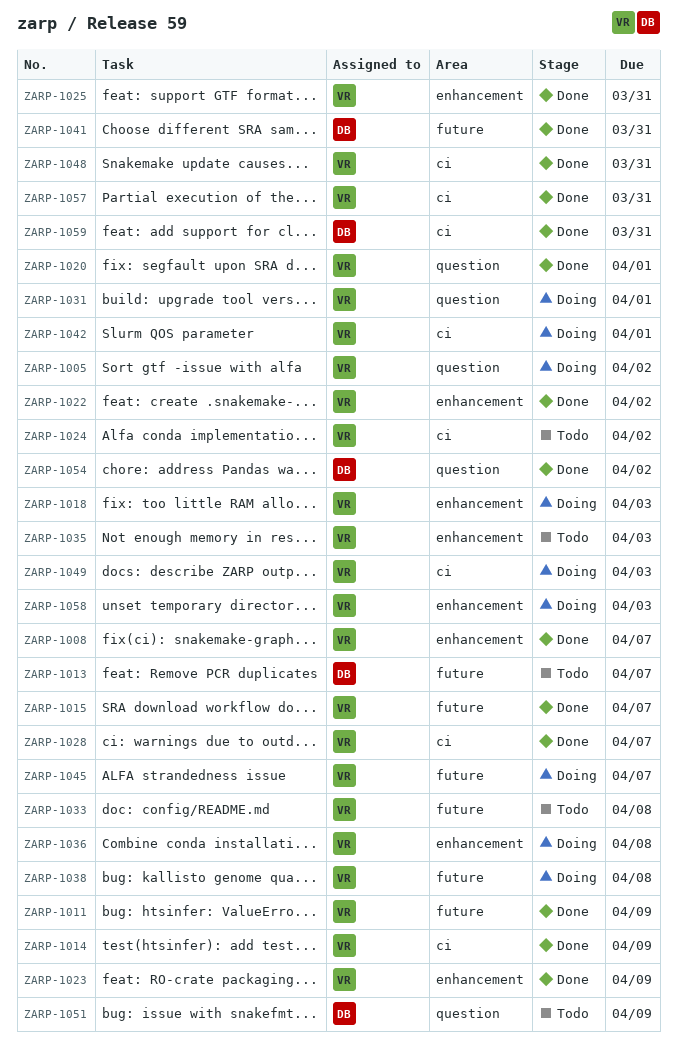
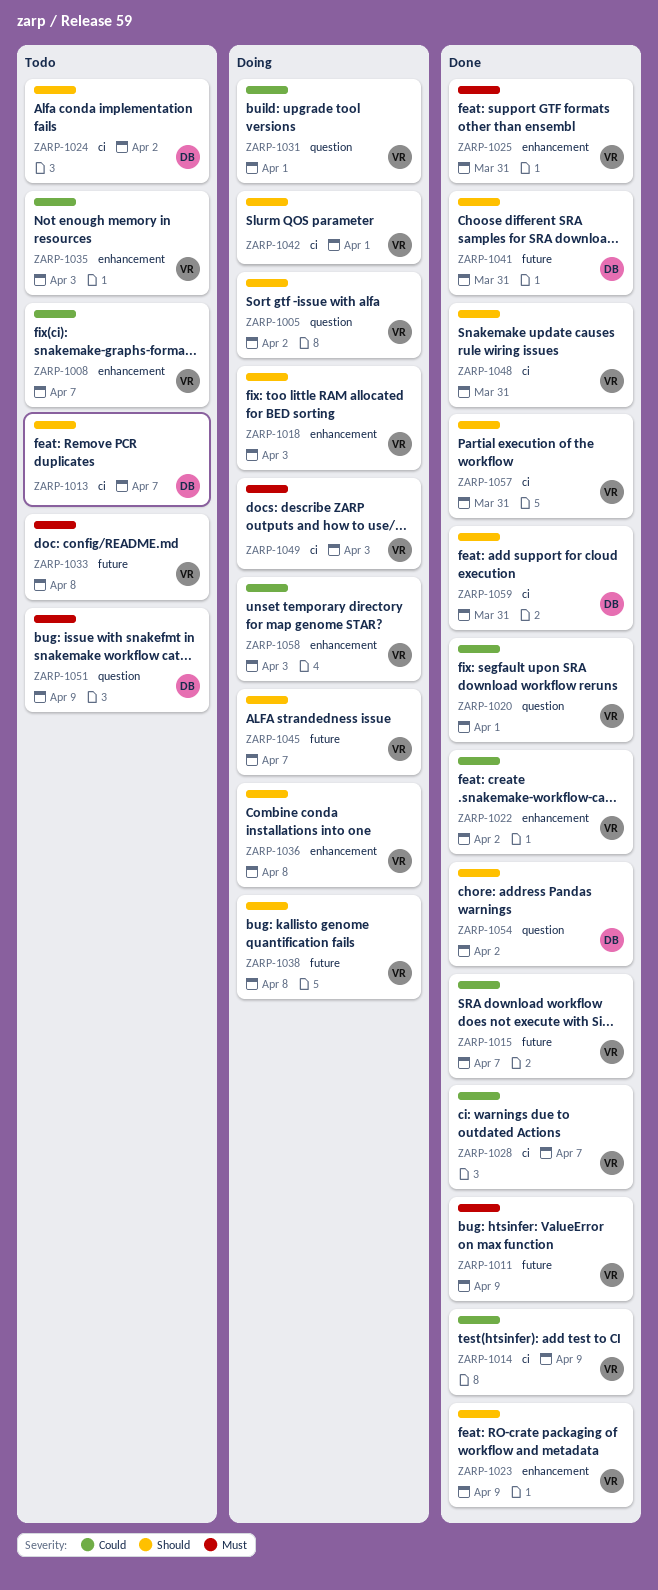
ZARP-1008, status: Done -> Todo
ZARP-1013, label: future -> ci
ZARP-1024, owner: VR -> DB

